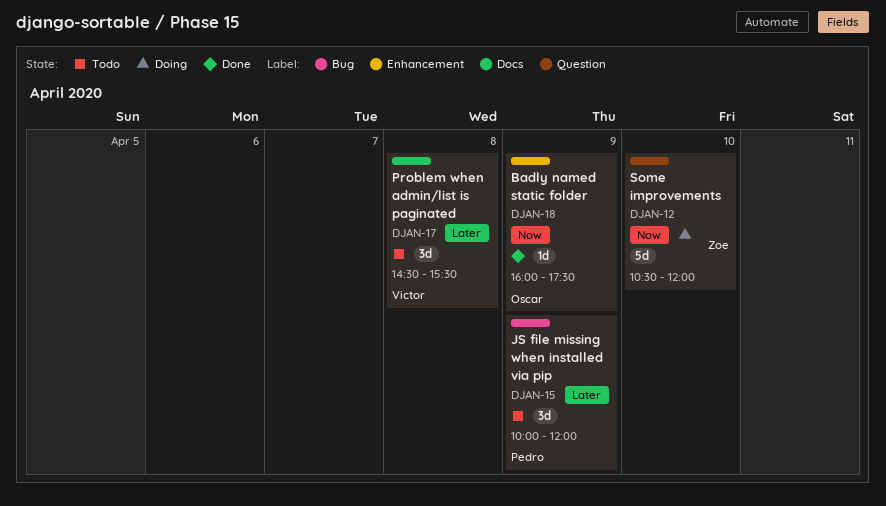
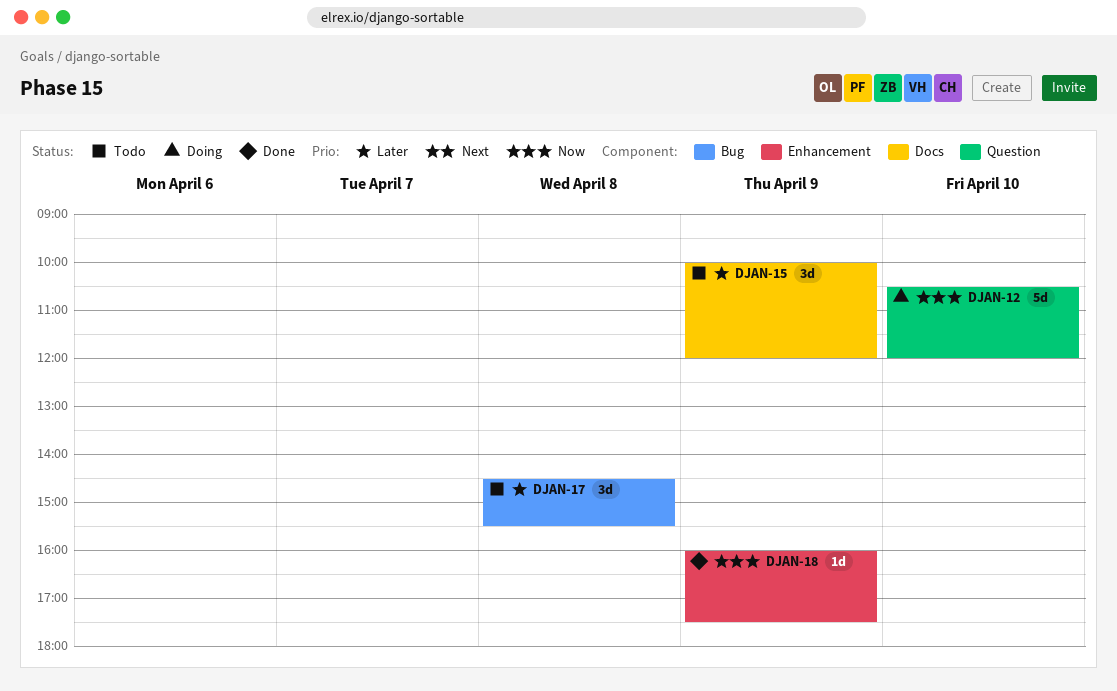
DJAN-15, label: Bug -> Docs
DJAN-17, label: Docs -> Bug

